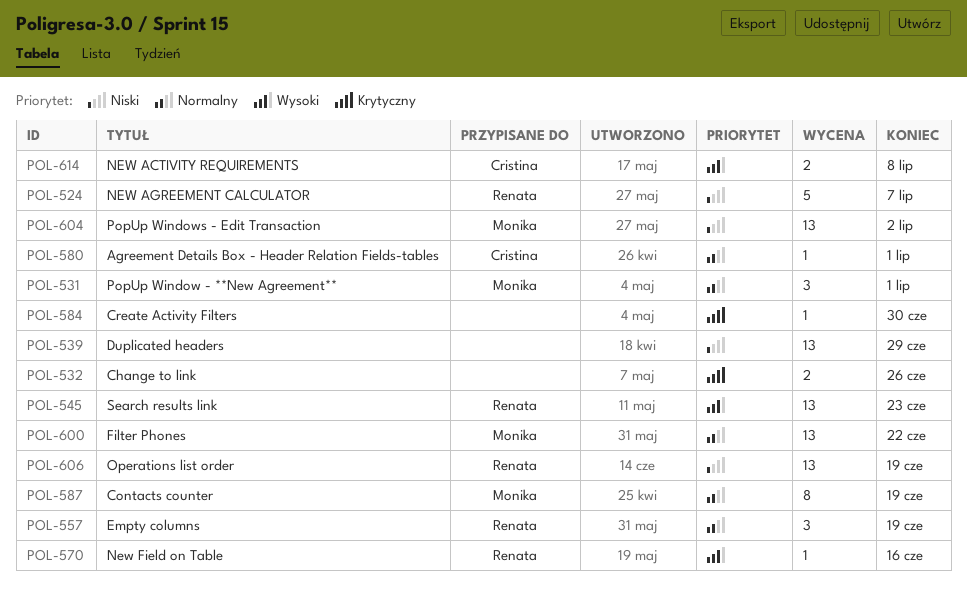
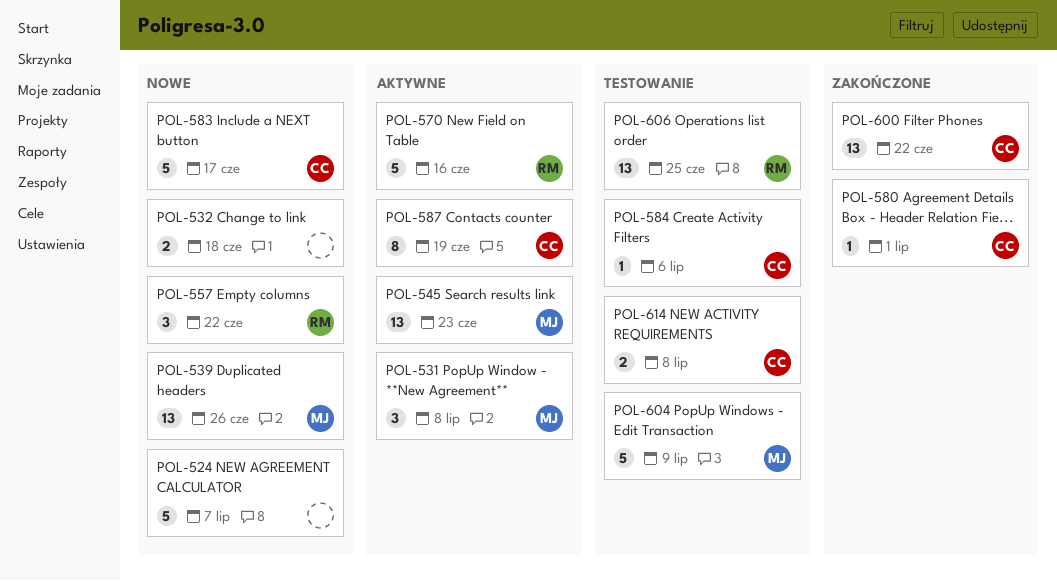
POL-524, owner: Renata -> none
POL-531, due: Jul 1 -> Jul 8
POL-532, due: Jun 26 -> Jun 18
POL-539, owner: none -> Monika
POL-539, due: Jun 29 -> Jun 26
POL-545, owner: Renata -> Monika
POL-557, due: Jun 19 -> Jun 22
POL-570, estimate: 1 -> 5
POL-583: none -> present
POL-584, owner: none -> Cristina
POL-584, due: Jun 30 -> Jul 6
POL-587, owner: Monika -> Cristina
POL-600, owner: Monika -> Cristina
POL-604, estimate: 13 -> 5
POL-604, due: Jul 2 -> Jul 9
POL-606, due: Jun 19 -> Jun 25

